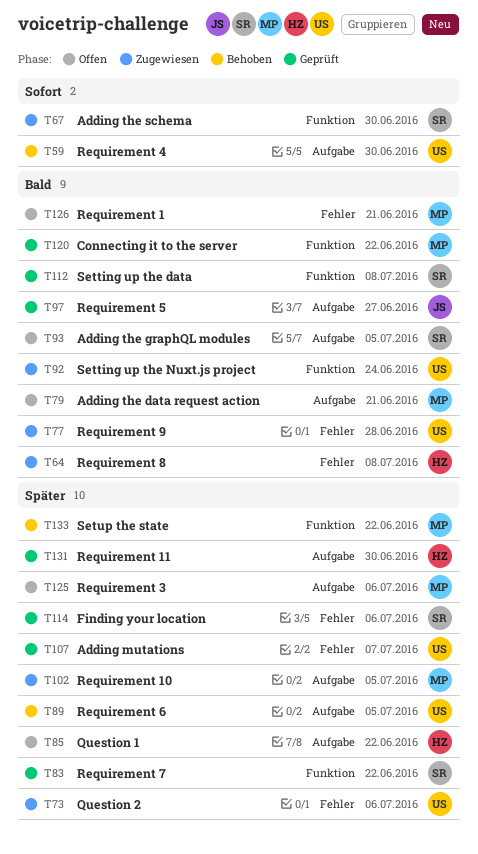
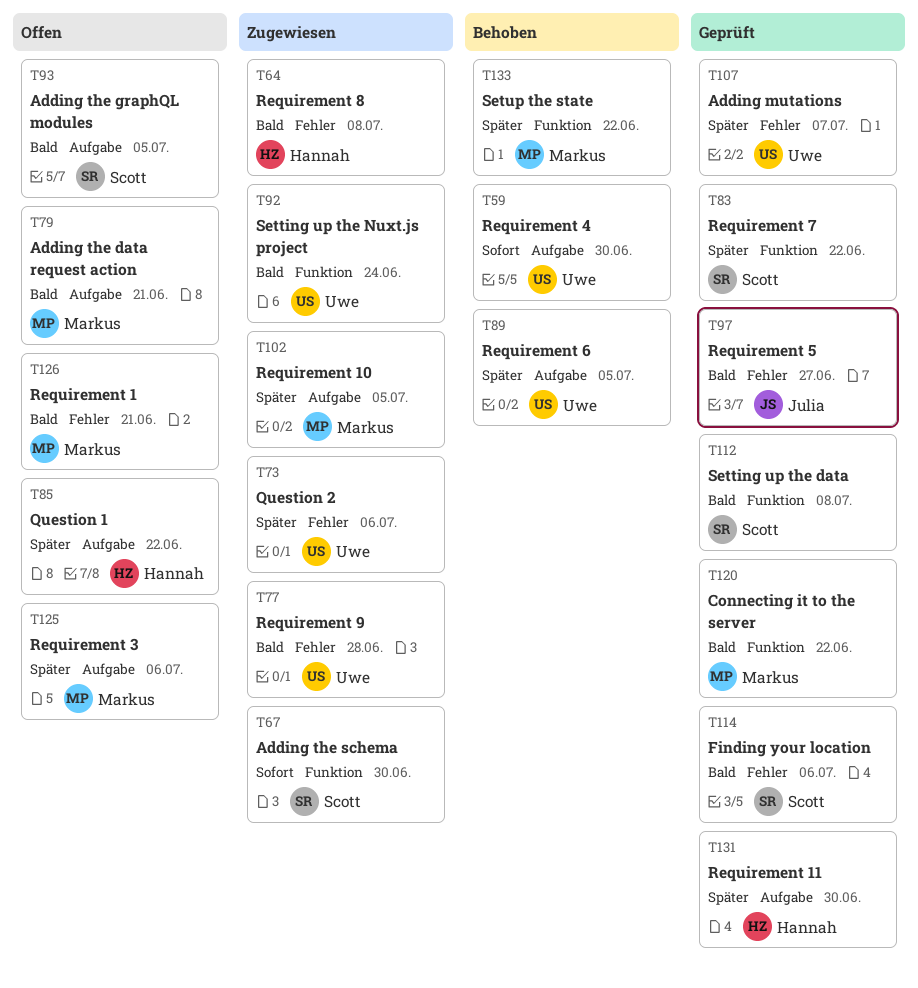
T97, label: Aufgabe -> Fehler
T114, priority: Später -> Bald

